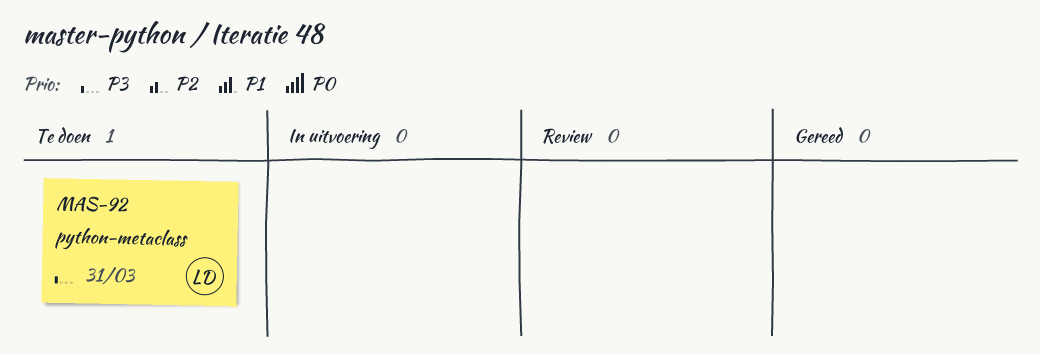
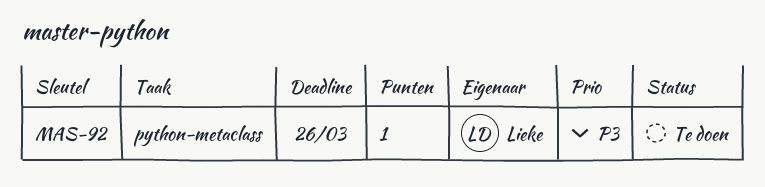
MAS-92, due: Mar 31 -> Mar 26

